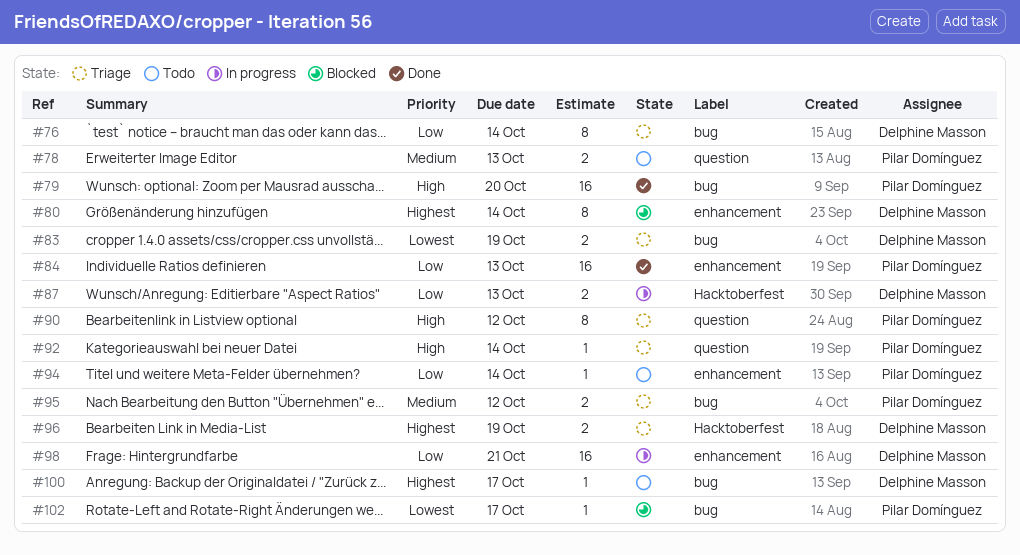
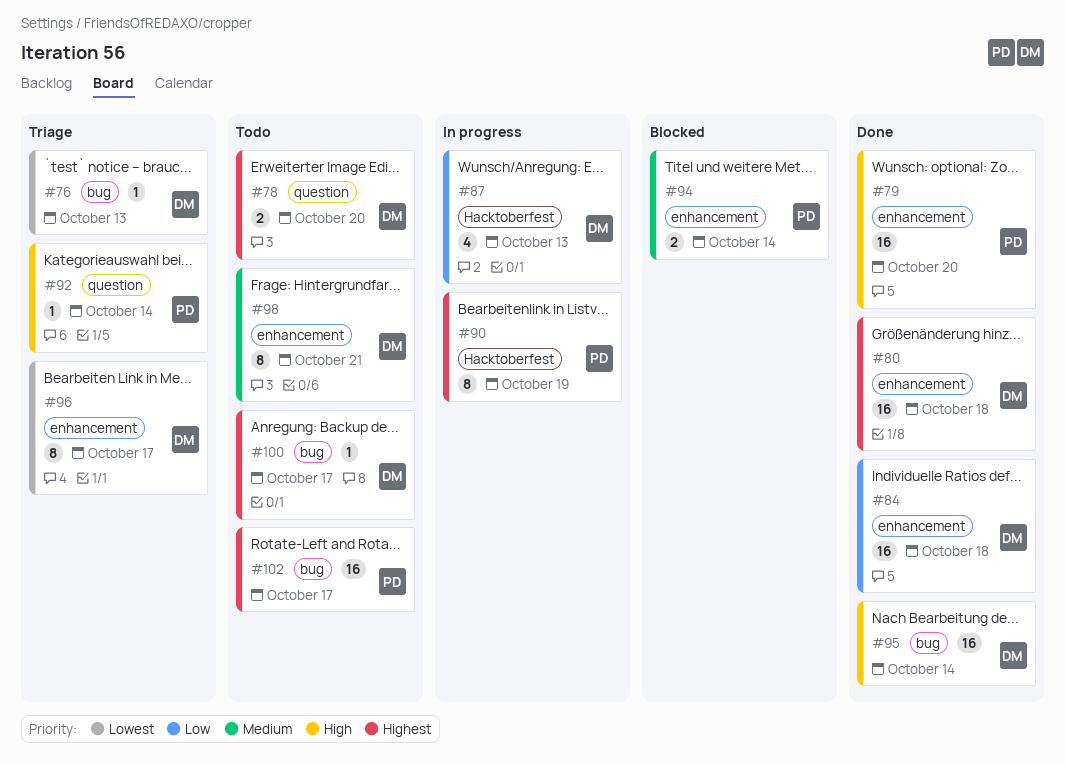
#76, priority: Low -> Lowest
#76, estimate: 8 -> 1
#76, due: Oct 14 -> Oct 13
#78, owner: Pilar Domínguez -> Delphine Masson
#78, priority: Medium -> Highest
#78, due: Oct 13 -> Oct 20
#79, label: bug -> enhancement
#80, status: Blocked -> Done
#80, estimate: 8 -> 16
#80, due: Oct 14 -> Oct 18
#83: present -> none
#84, owner: Pilar Domínguez -> Delphine Masson
#84, due: Oct 13 -> Oct 18
#87, estimate: 2 -> 4
#90, status: Triage -> In progress
#90, priority: High -> Highest
#90, label: question -> Hacktoberfest
#90, due: Oct 12 -> Oct 19
#94, status: Todo -> Blocked
#94, priority: Low -> Medium
#94, estimate: 1 -> 2
#95, status: Triage -> Done
#95, owner: Pilar Domínguez -> Delphine Masson
#95, priority: Medium -> High
#95, estimate: 2 -> 16
#95, due: Oct 12 -> Oct 14
#96, priority: Highest -> Lowest
#96, label: Hacktoberfest -> enhancement
#96, estimate: 2 -> 8
#96, due: Oct 19 -> Oct 17
#98, status: In progress -> Todo
#98, priority: Low -> Medium
#98, estimate: 16 -> 8
#102, status: Blocked -> Todo
#102, priority: Lowest -> Highest
#102, estimate: 1 -> 16

